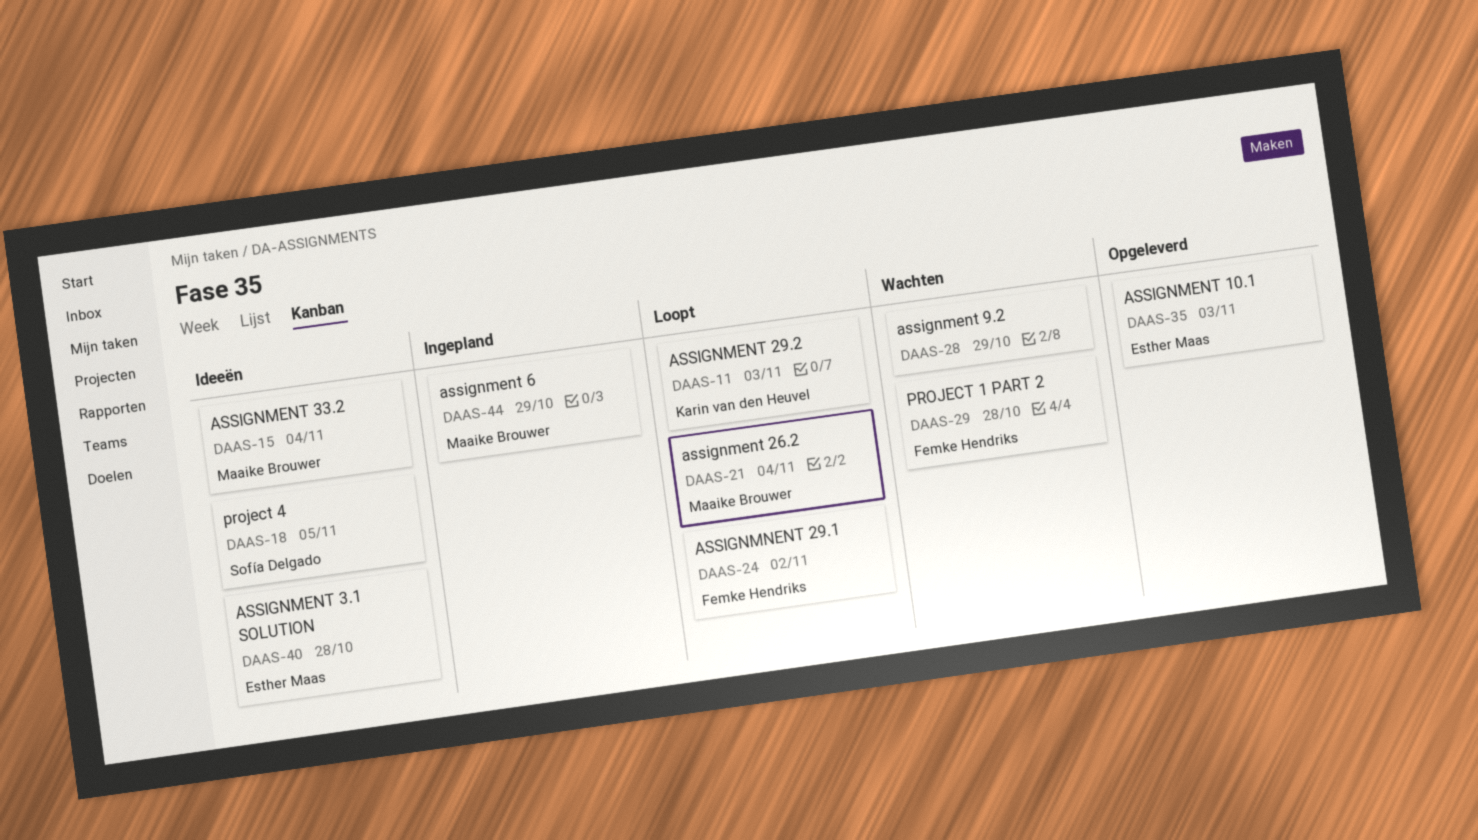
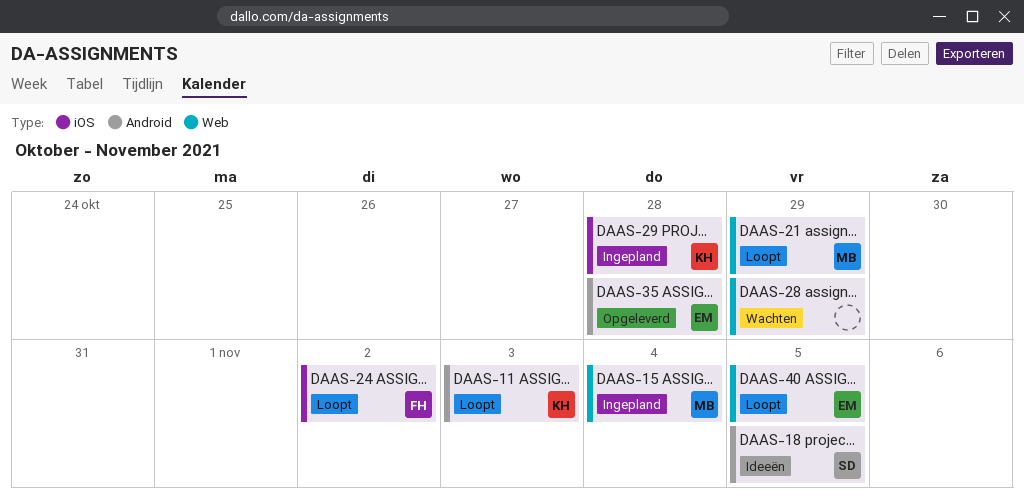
DAAS-15, status: Ideeën -> Ingepland
DAAS-21, due: Nov 4 -> Oct 29
DAAS-29, status: Wachten -> Ingepland
DAAS-29, owner: Femke Hendriks -> Karin van den Heuvel
DAAS-35, due: Nov 3 -> Oct 28
DAAS-40, status: Ideeën -> Loopt
DAAS-40, due: Oct 28 -> Nov 5
DAAS-44: present -> none

